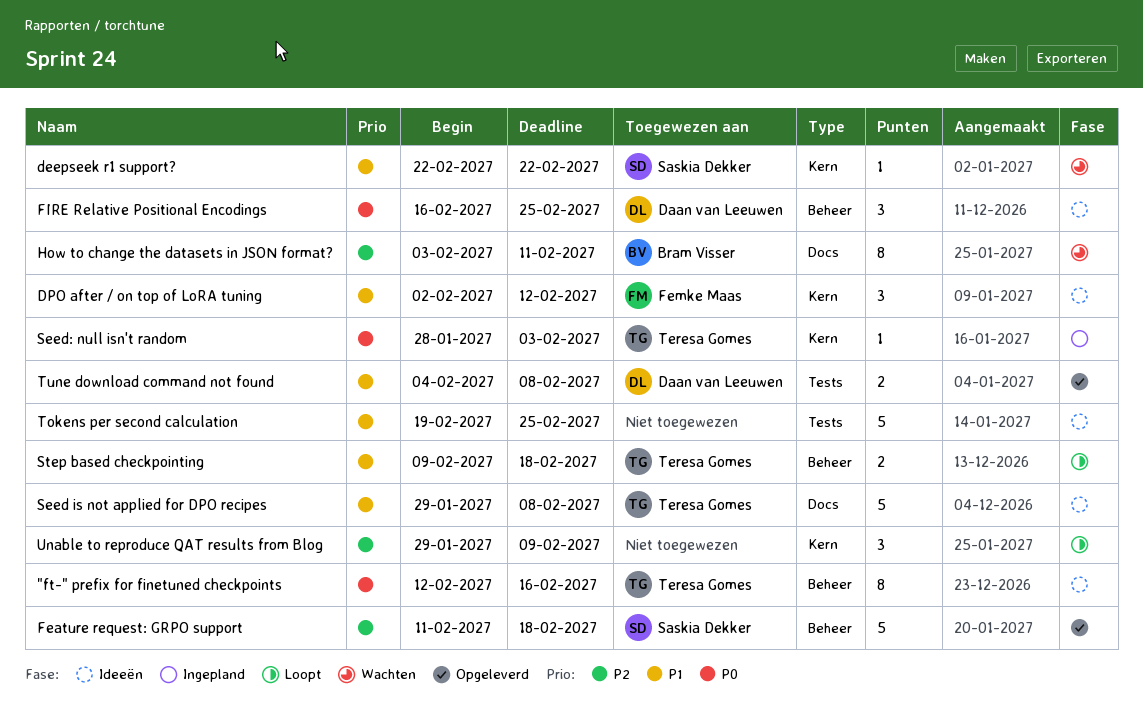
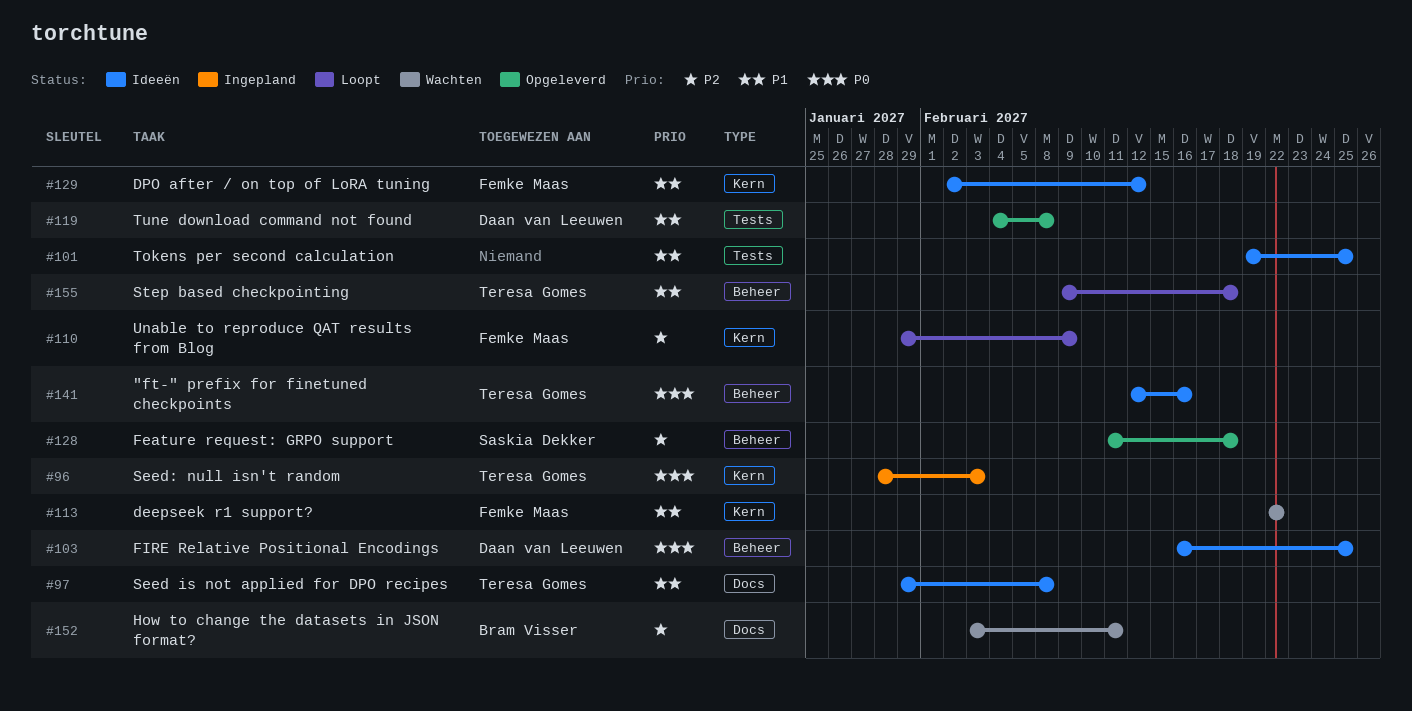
deepseek r1 support?, owner: Saskia Dekker -> Femke Maas
Unable to reproduce QAT results from Blog, owner: none -> Femke Maas

